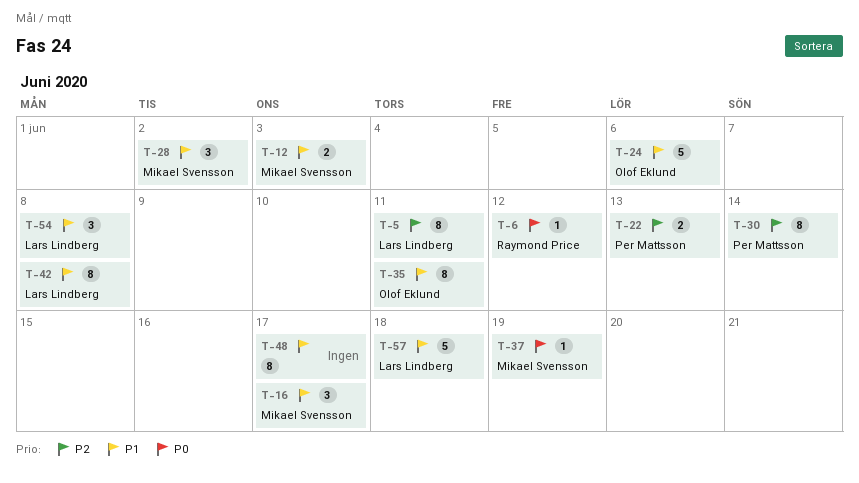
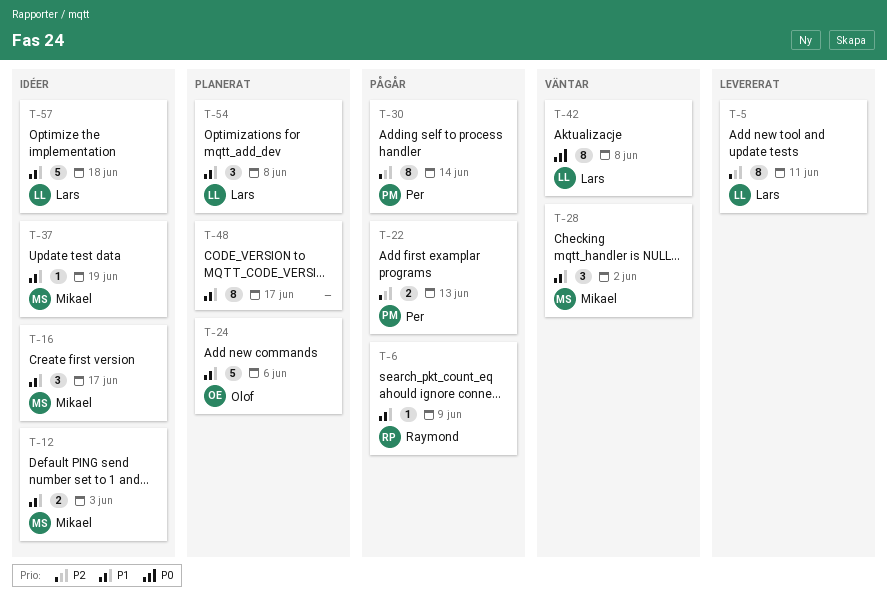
T-6, priority: P0 -> P1
T-6, due: Jun 12 -> Jun 9
T-35: present -> none
T-37, priority: P0 -> P1
T-42, priority: P1 -> P0

